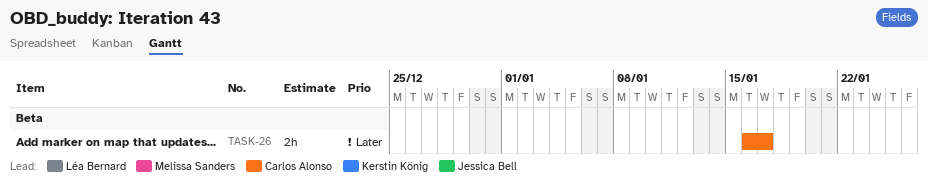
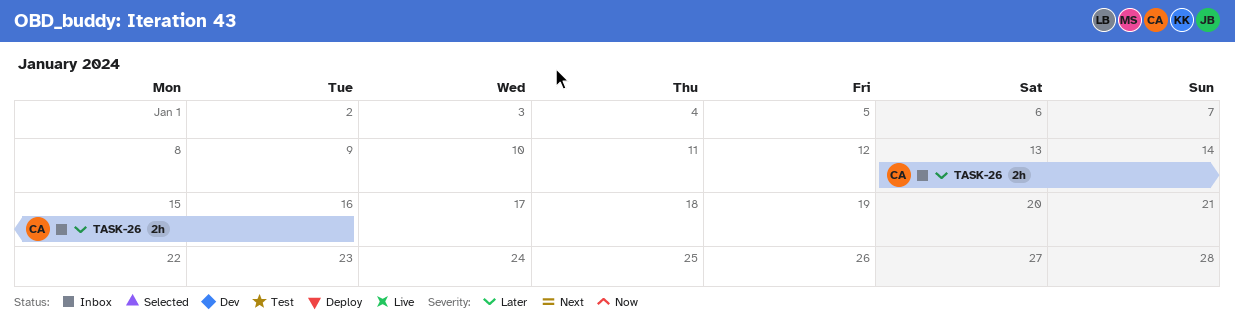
TASK-26, start: Jan 16 -> Jan 13
TASK-26, due: Jan 17 -> Jan 16

